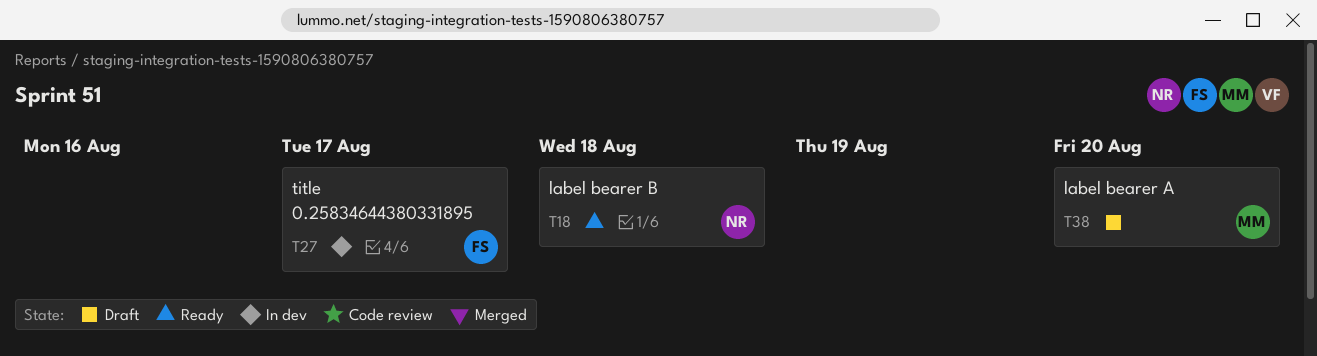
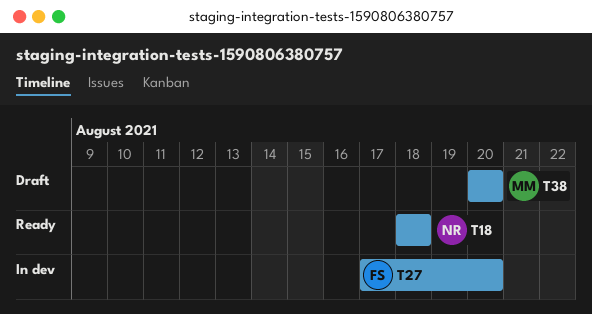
T27, due: Aug 17 -> Aug 20

